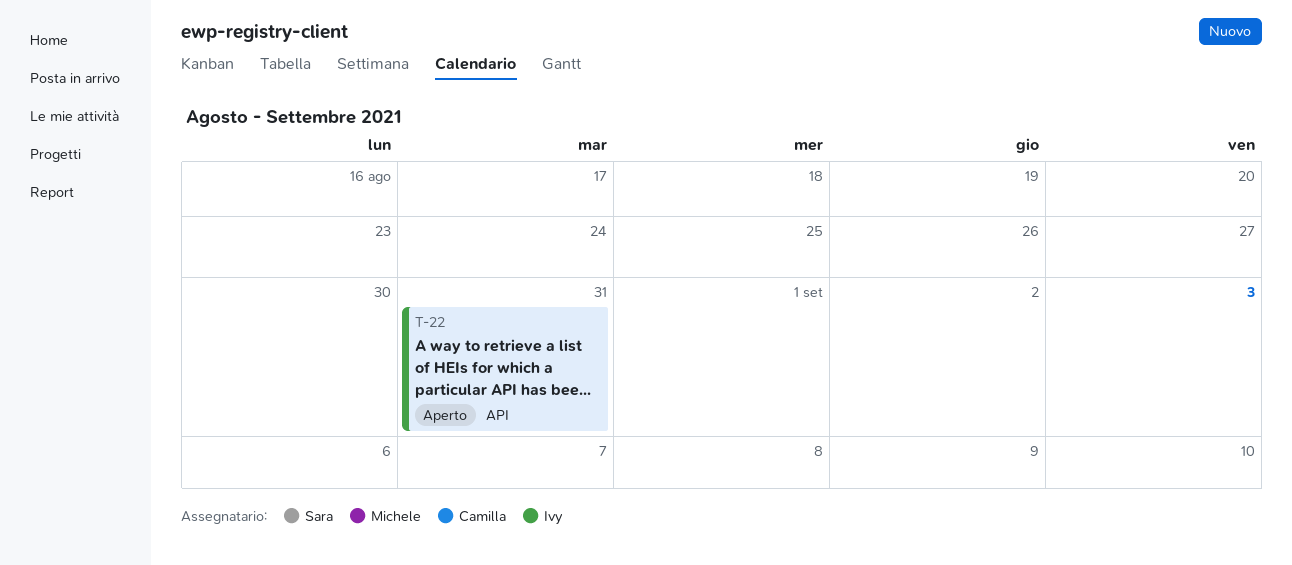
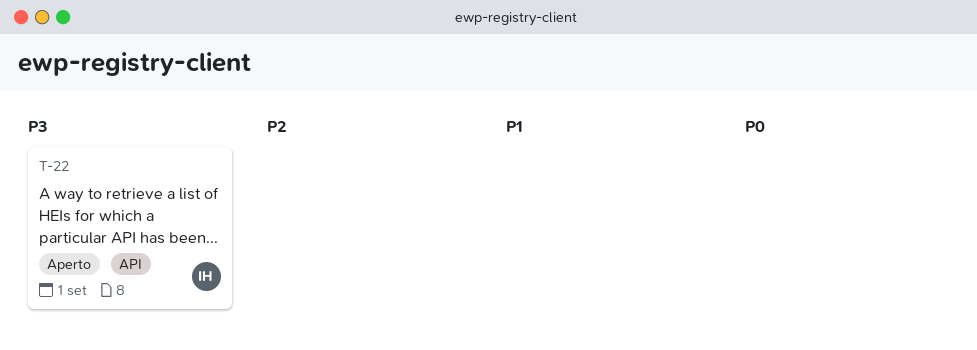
T-22, due: Aug 31 -> Sep 1

